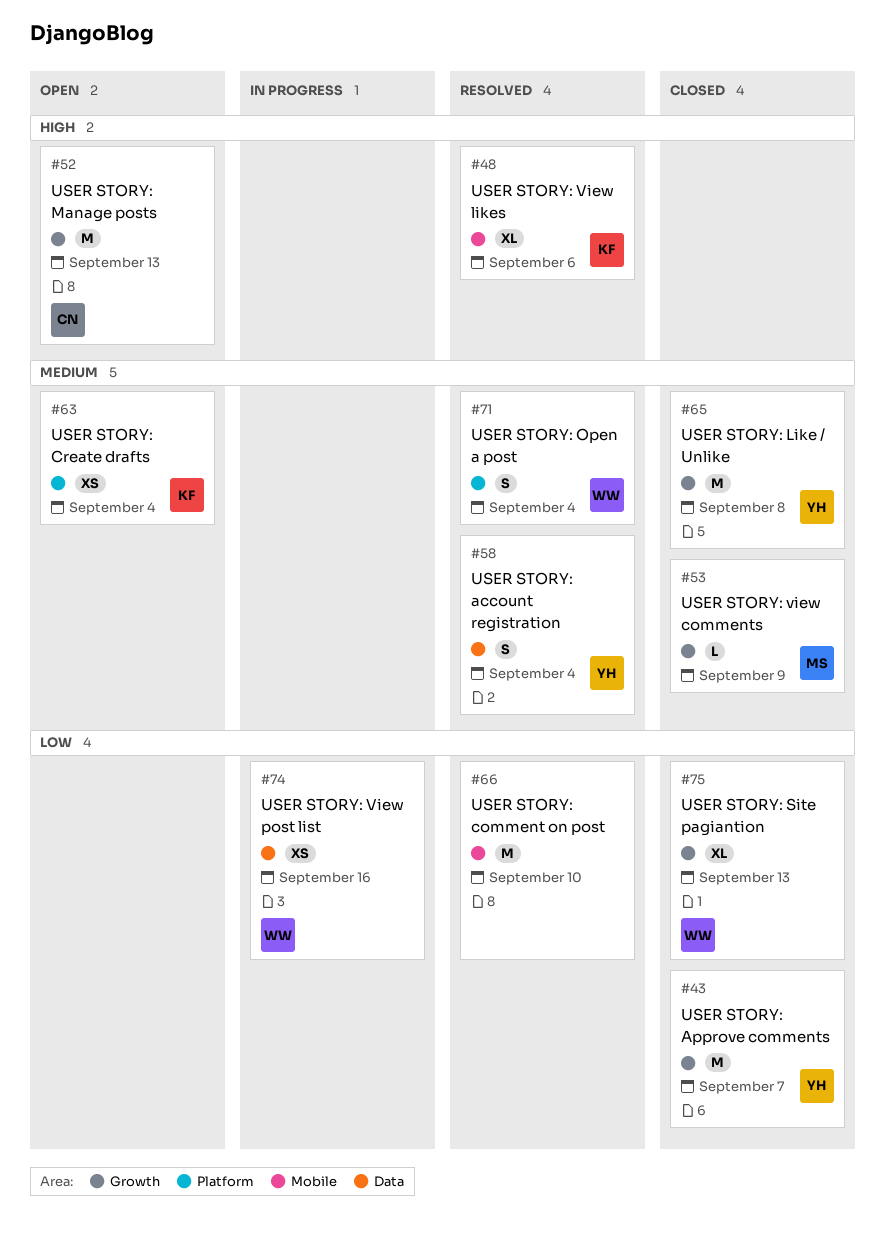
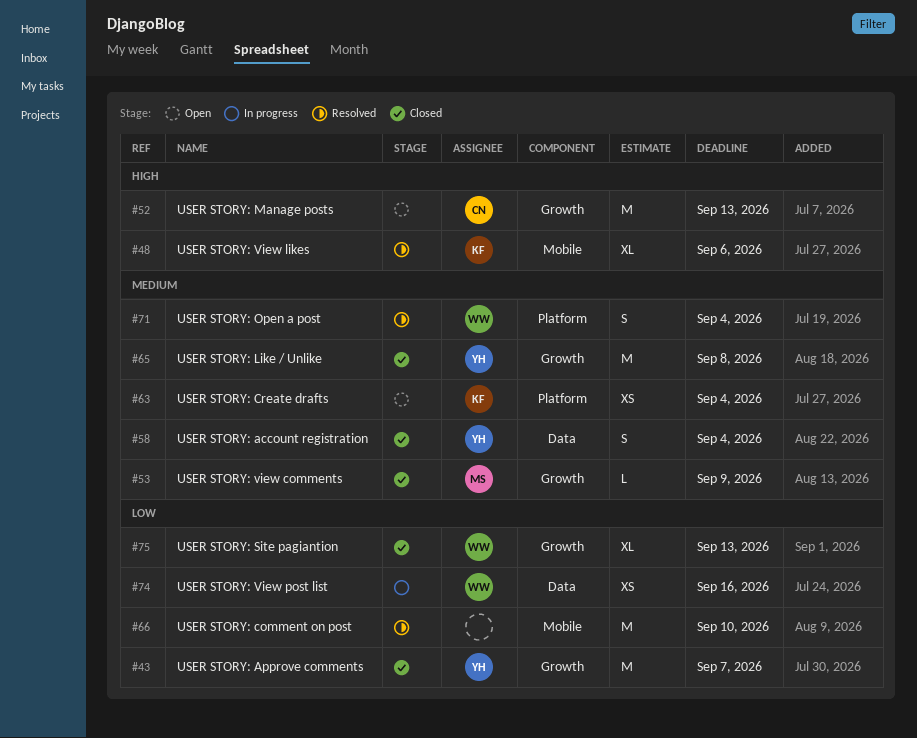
#58, status: Resolved -> Closed

